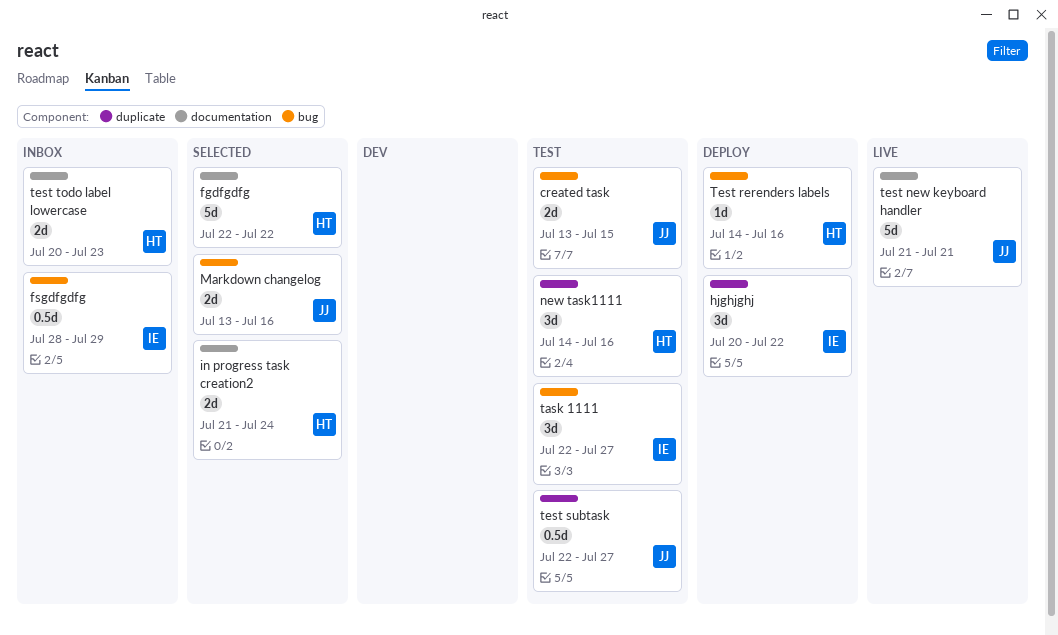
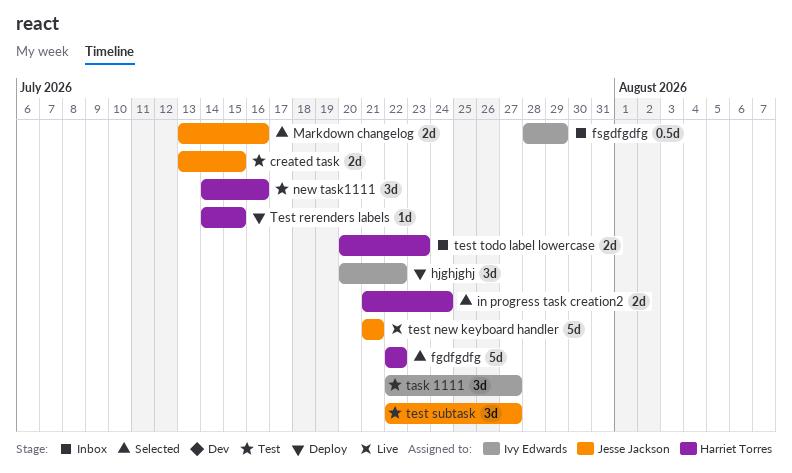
Test rerenders labels, due: Jul 16 -> Jul 15
test subtask, estimate: 0.5d -> 3d

